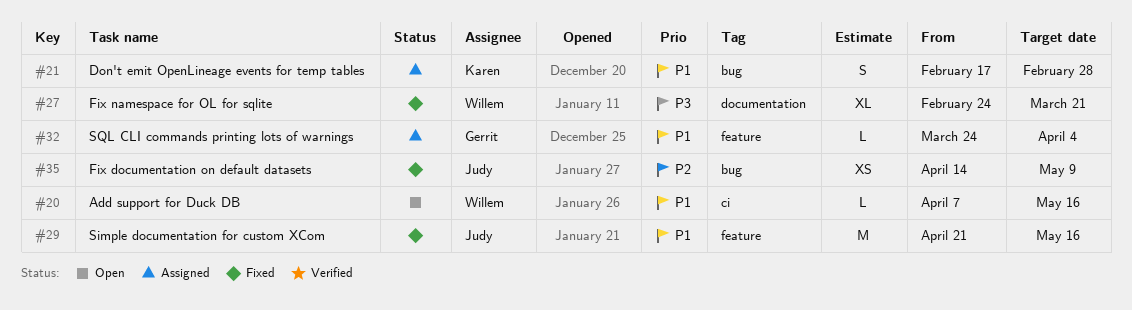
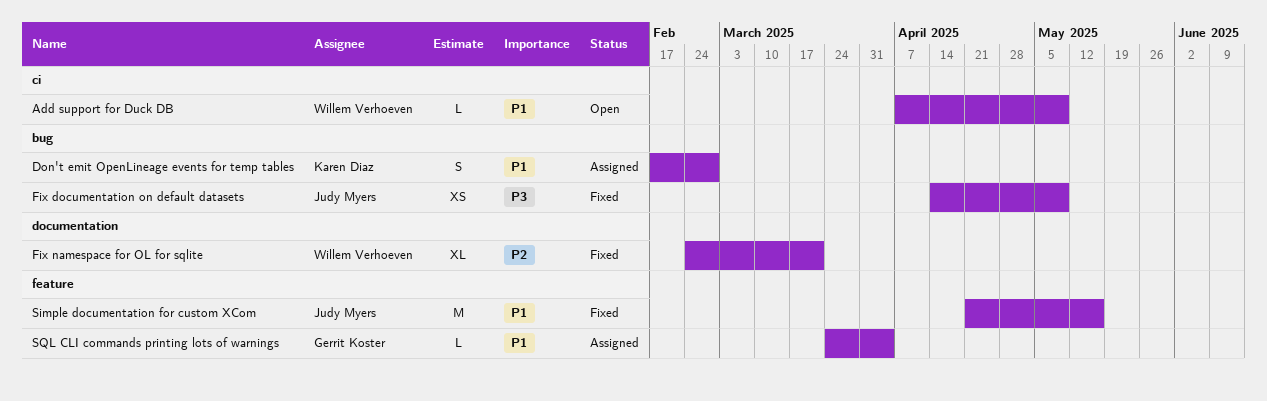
Add support for Duck DB, due: May 16 -> May 9
Fix documentation on default datasets, priority: P2 -> P3
Fix namespace for OL for sqlite, priority: P3 -> P2

